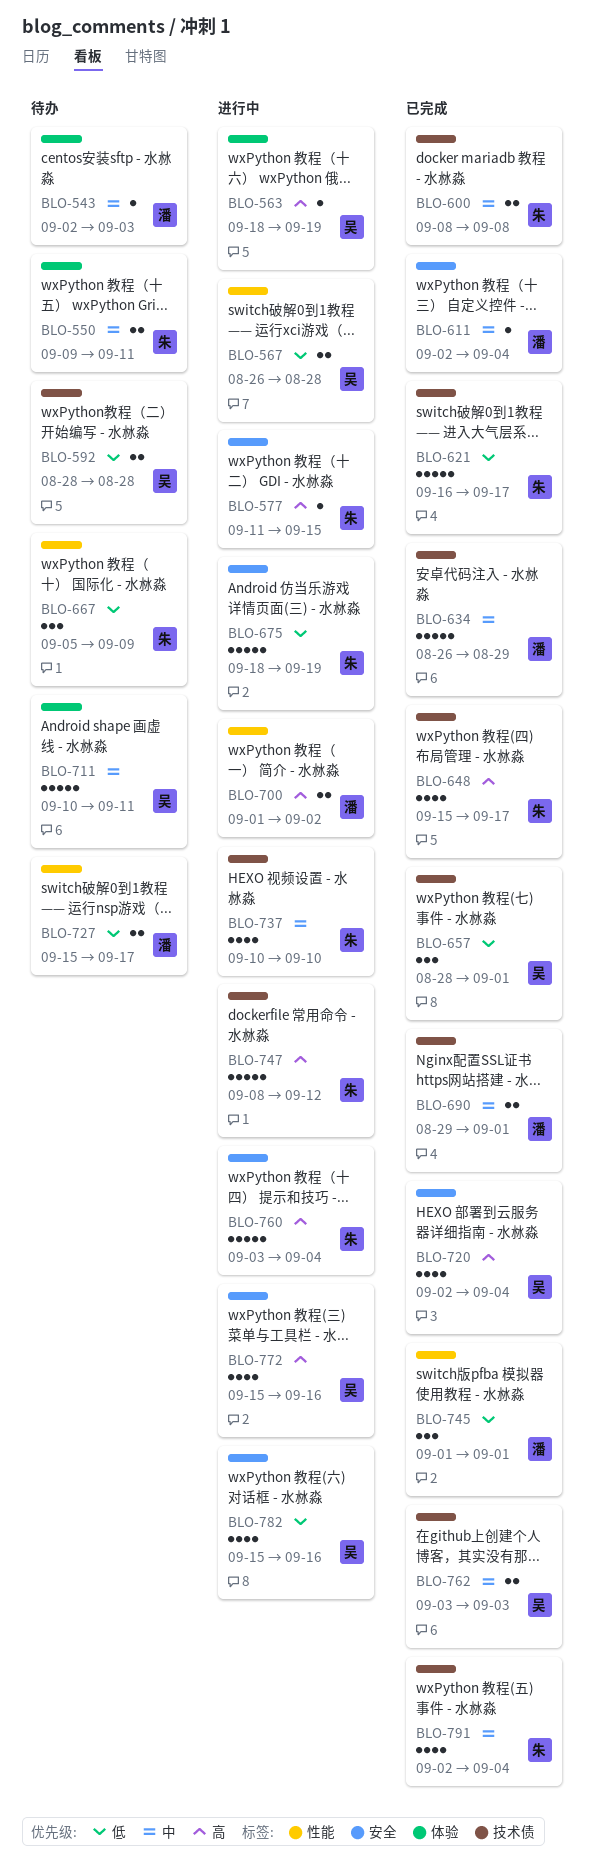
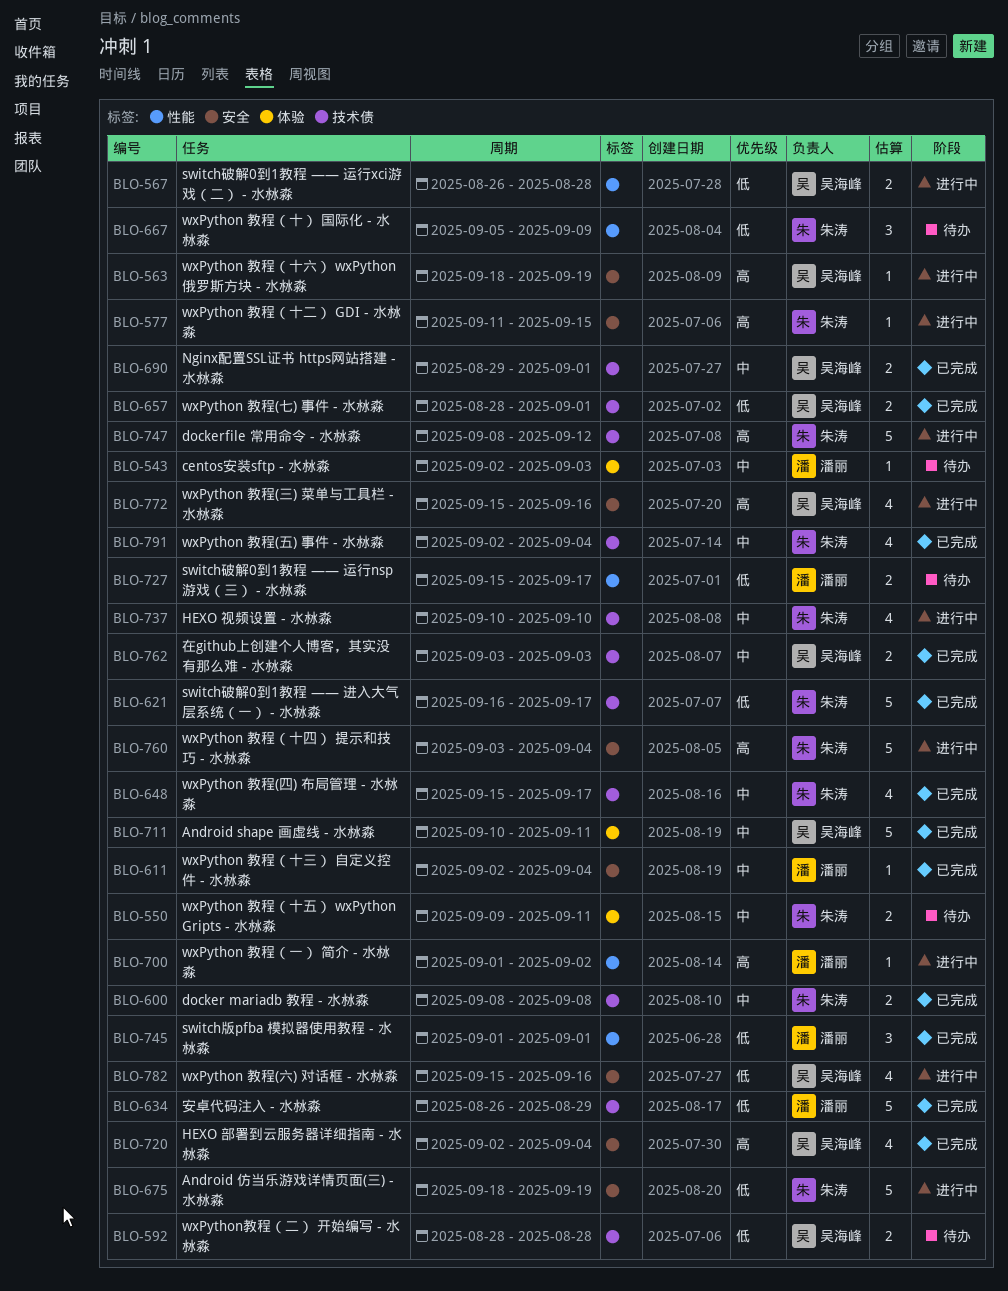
BLO-563, label: 体验 -> 安全
BLO-634, priority: 中 -> 低
BLO-648, priority: 高 -> 中
BLO-657, estimate: 3 -> 2
BLO-690, owner: 潘丽 -> 吴海峰
BLO-700, estimate: 2 -> 1
BLO-711, status: 待办 -> 已完成

